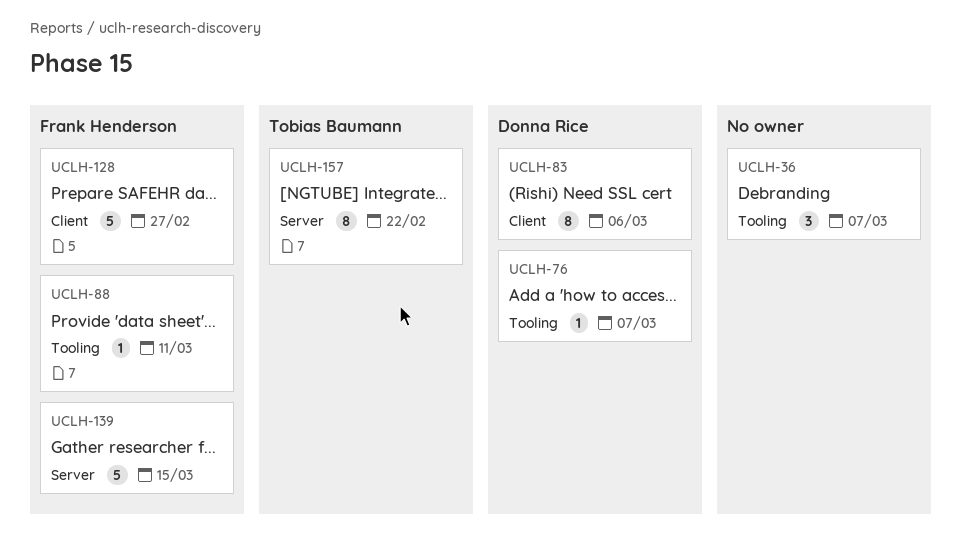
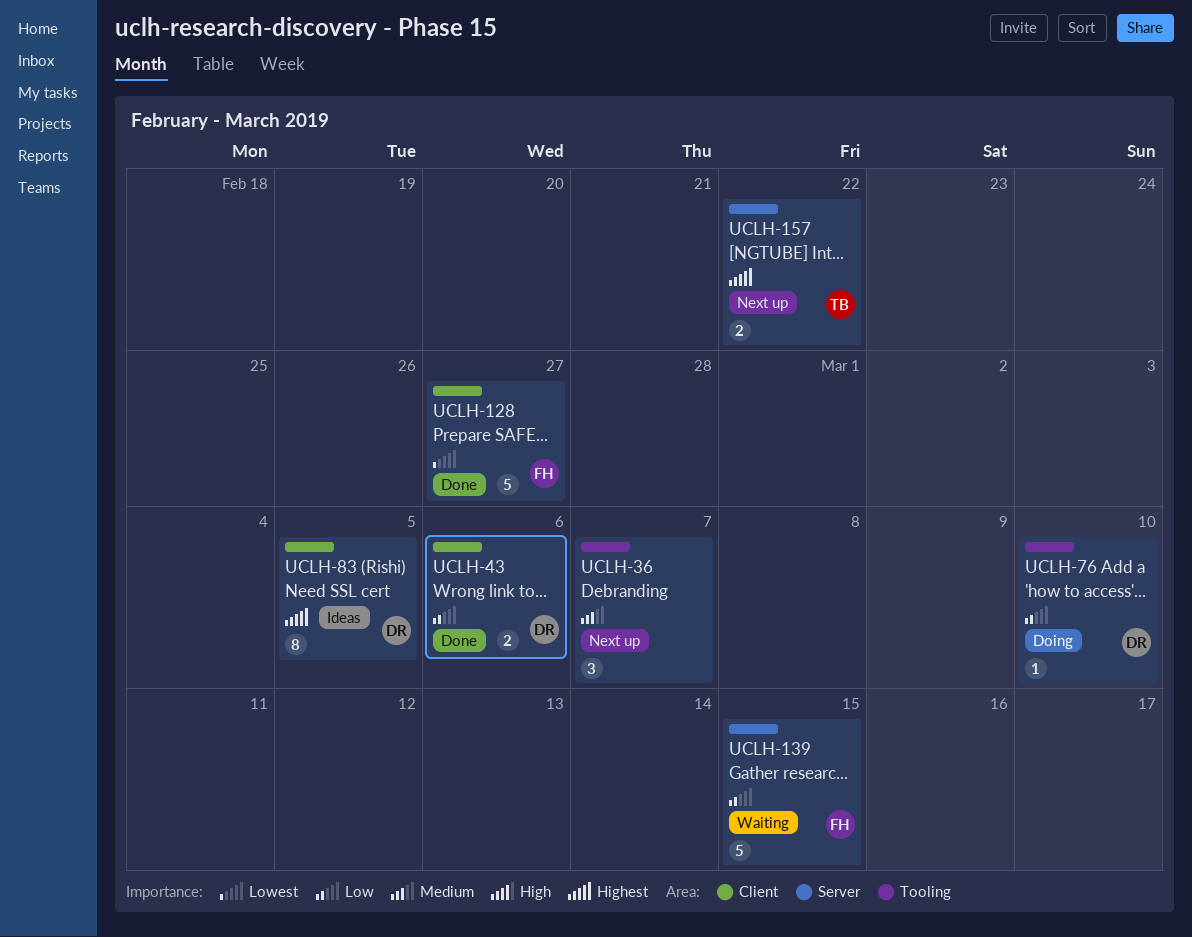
UCLH-43: none -> present
UCLH-76, due: Mar 7 -> Mar 10
UCLH-83, due: Mar 6 -> Mar 5
UCLH-88: present -> none
UCLH-157, estimate: 8 -> 2

